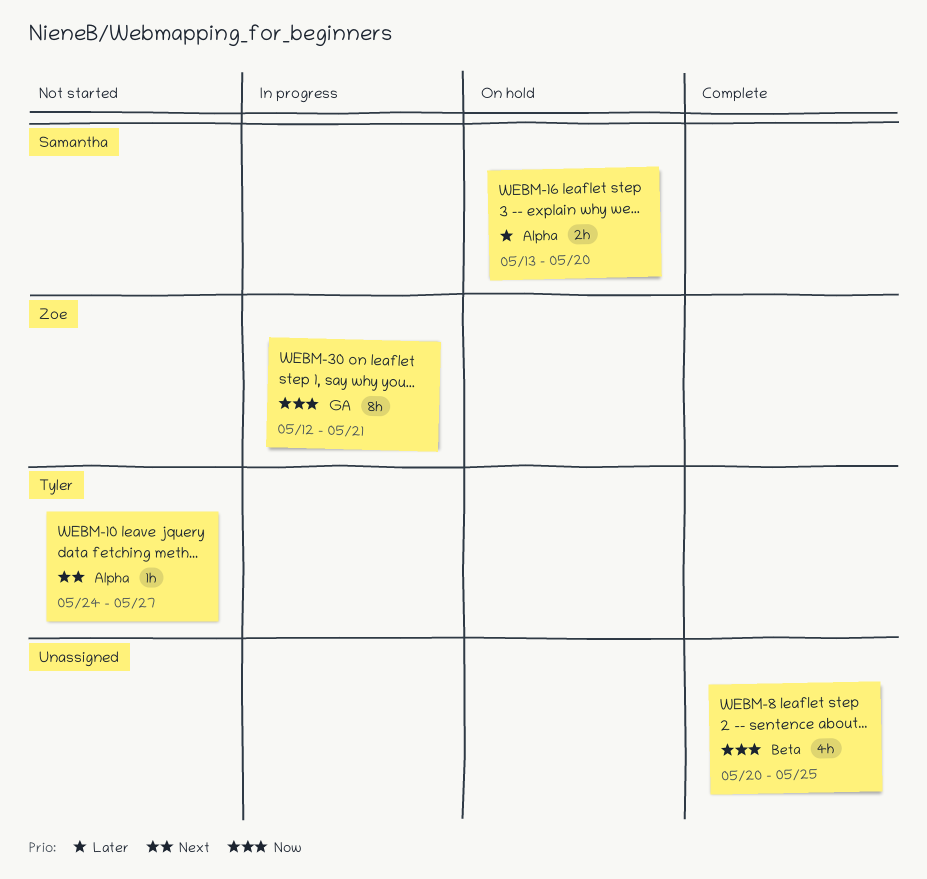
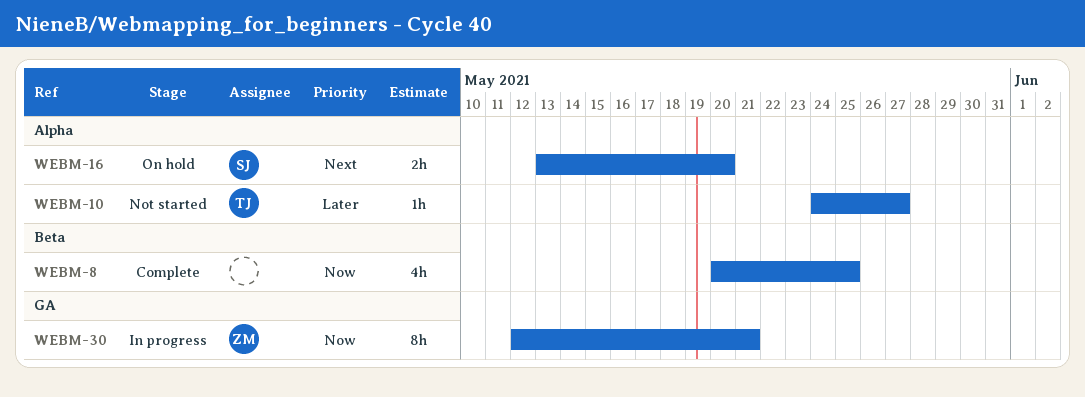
WEBM-10, priority: Next -> Later
WEBM-16, priority: Later -> Next

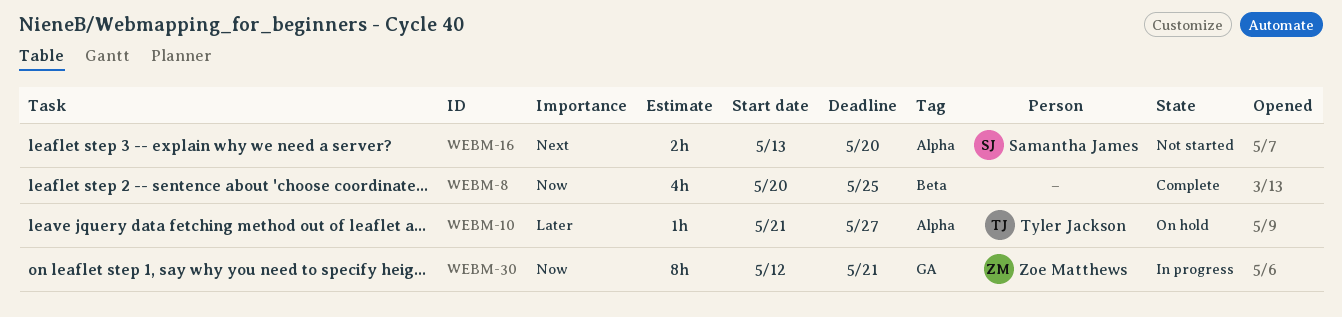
WEBM-10, status: Not started -> On hold
WEBM-10, start: May 24 -> May 21
WEBM-16, status: On hold -> Not started

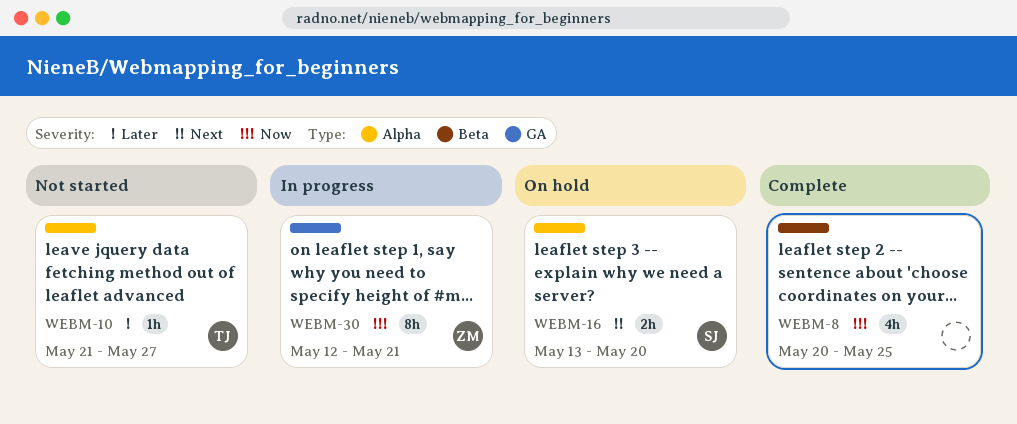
WEBM-10, status: On hold -> Not started
WEBM-16, status: Not started -> On hold

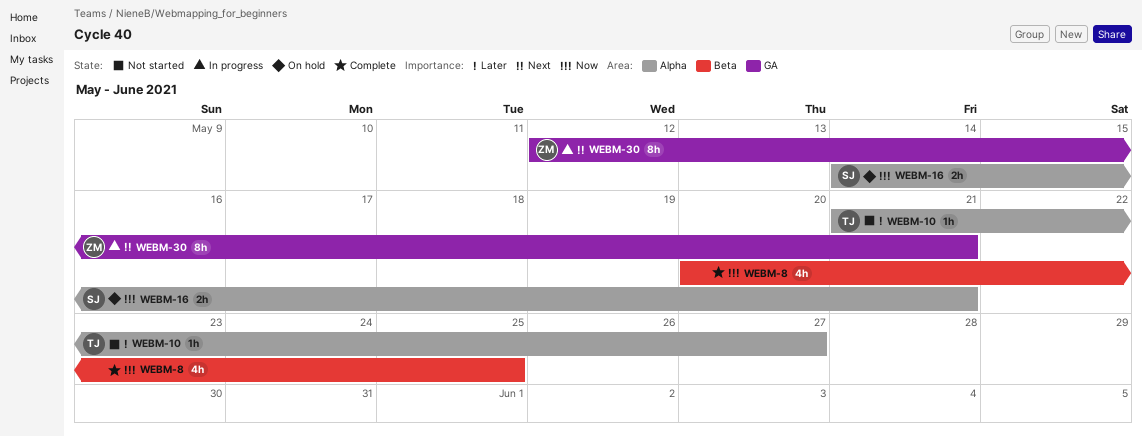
WEBM-16, priority: Next -> Now
WEBM-16, start: May 13 -> May 14
WEBM-16, due: May 20 -> May 21
WEBM-30, priority: Now -> Next

